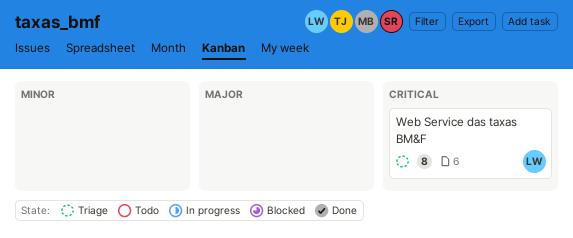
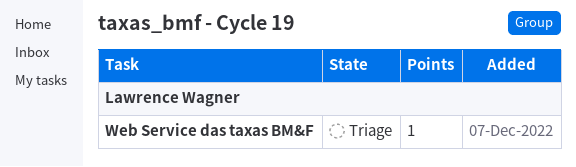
Web Service das taxas BM&F, estimate: 8 -> 1

